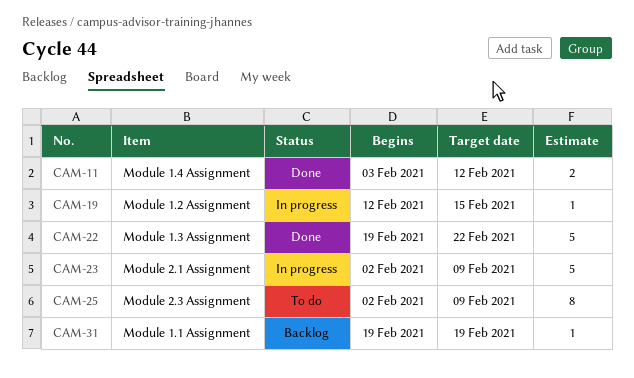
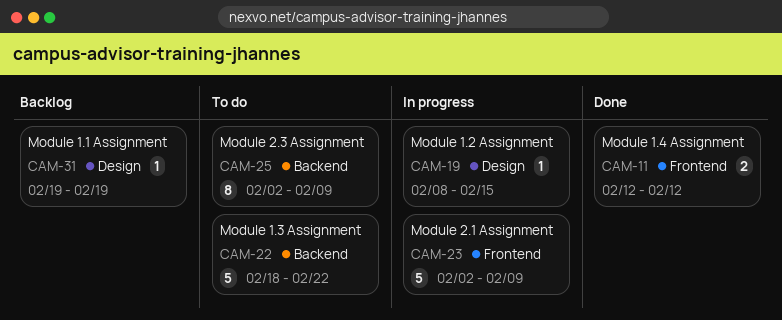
CAM-11, start: Feb 3 -> Feb 12
CAM-19, start: Feb 12 -> Feb 8
CAM-22, status: Done -> To do
CAM-22, start: Feb 19 -> Feb 18

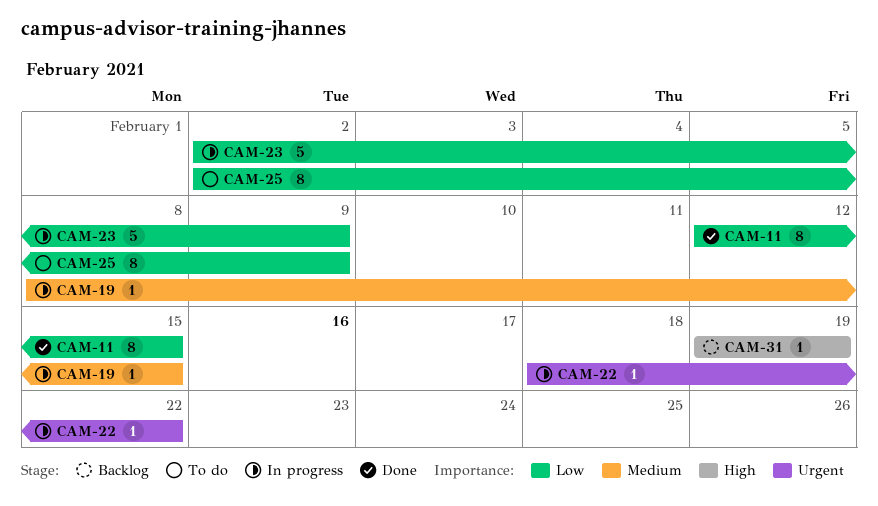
CAM-11, estimate: 2 -> 8
CAM-11, due: Feb 12 -> Feb 15
CAM-22, status: To do -> In progress
CAM-22, estimate: 5 -> 1

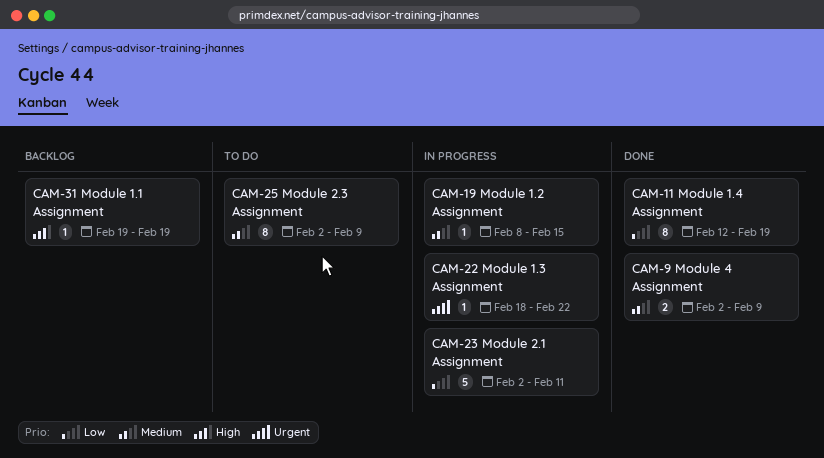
CAM-9: none -> present
CAM-11, due: Feb 15 -> Feb 19
CAM-23, due: Feb 9 -> Feb 11
CAM-25, priority: Low -> Medium

